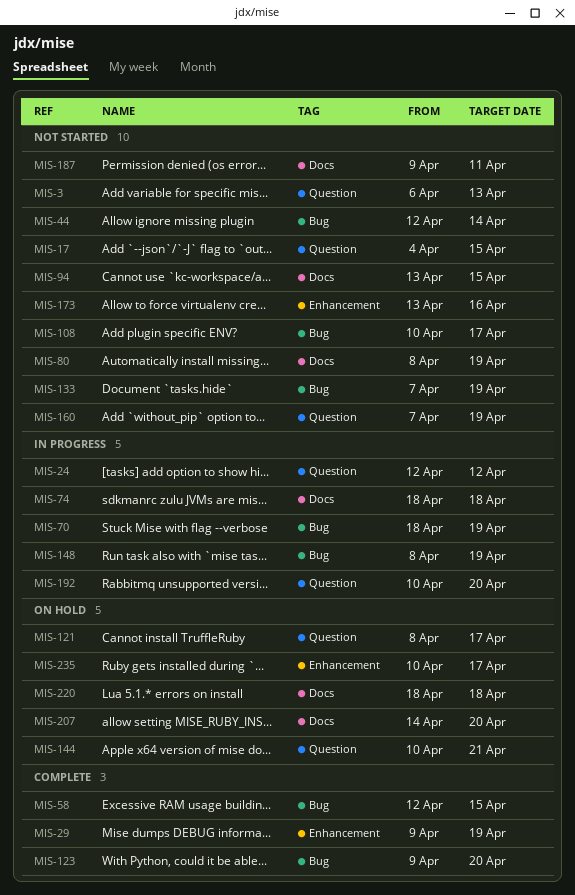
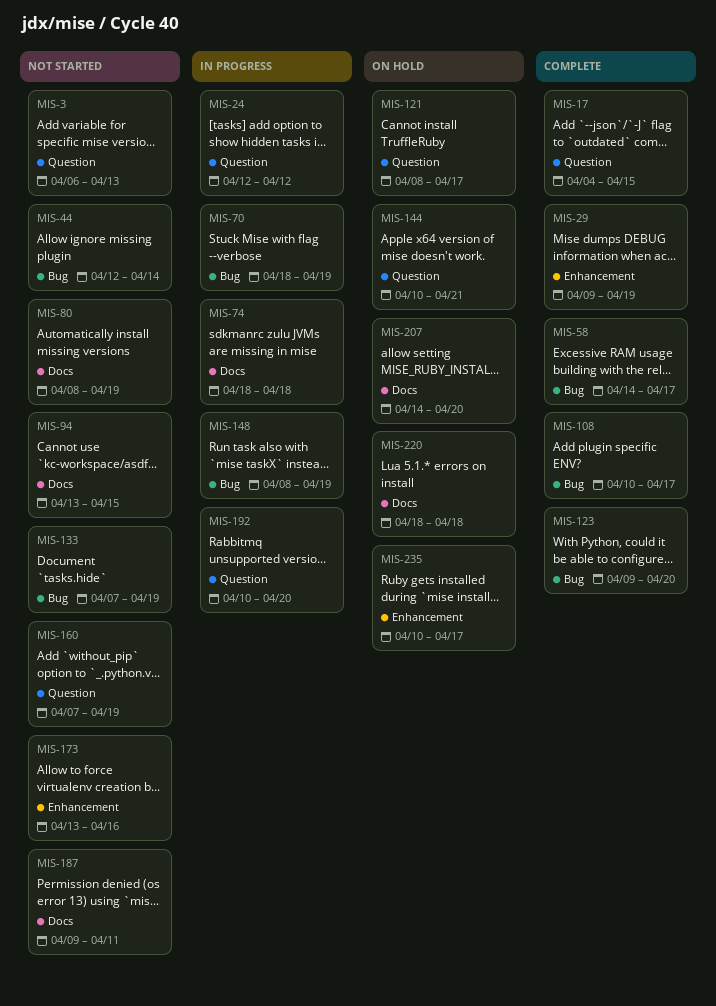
MIS-17, status: Not started -> Complete
MIS-58, start: Apr 12 -> Apr 14
MIS-58, due: Apr 15 -> Apr 17
MIS-108, status: Not started -> Complete

